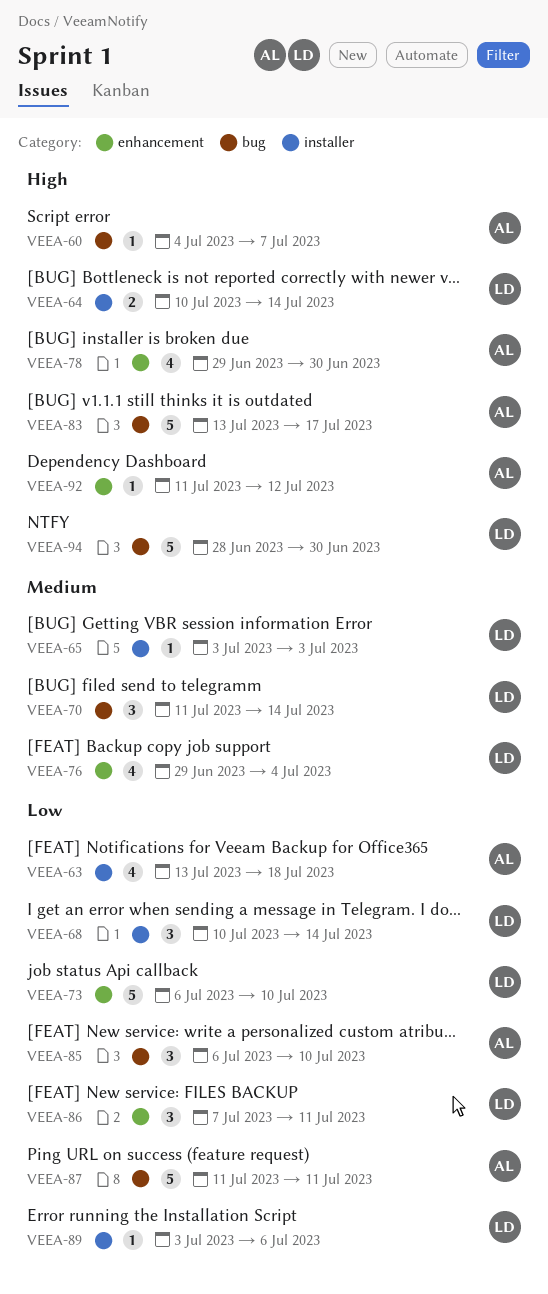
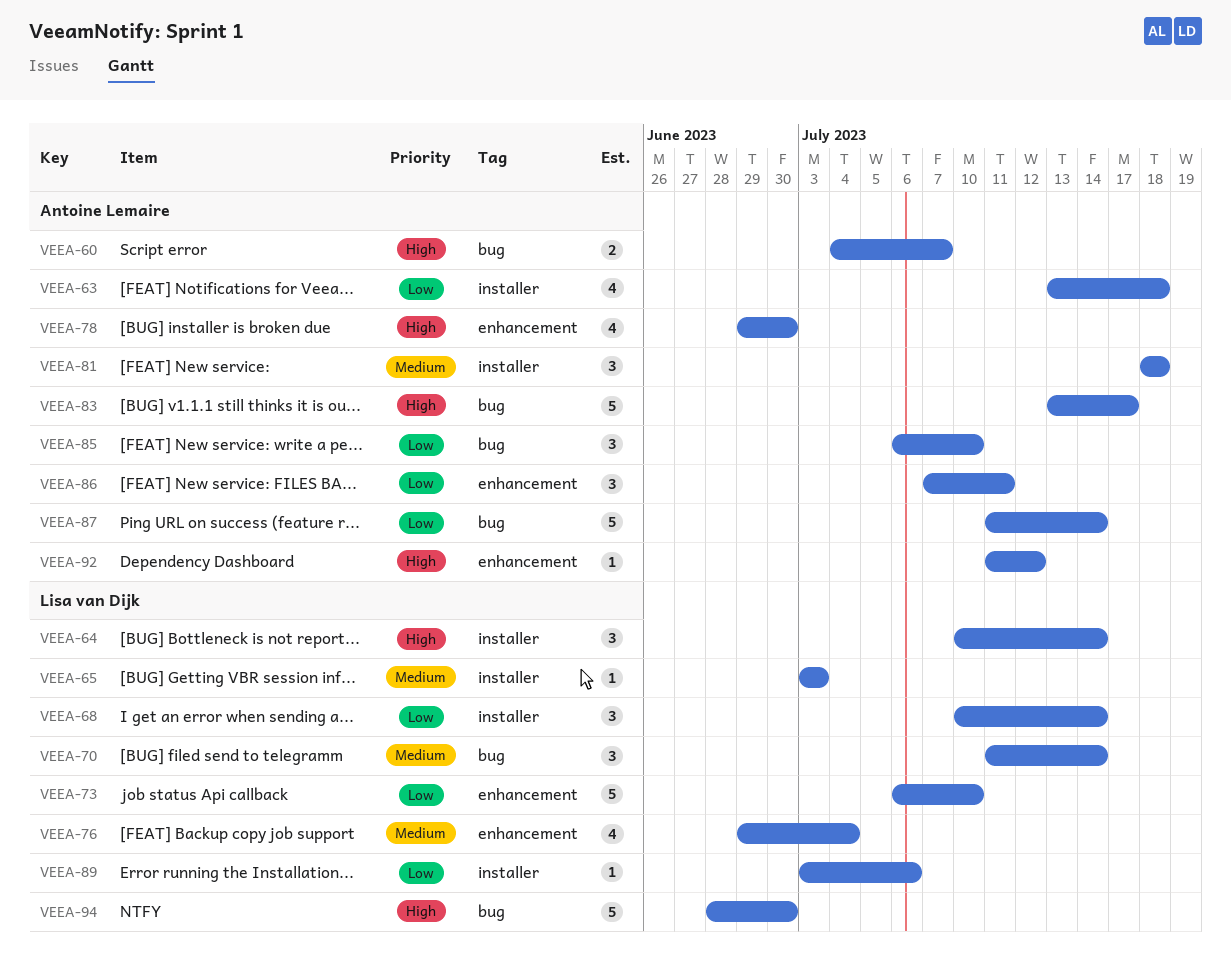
VEEA-60, estimate: 1 -> 2
VEEA-64, estimate: 2 -> 3
VEEA-81: none -> present
VEEA-86, owner: Lisa van Dijk -> Antoine Lemaire
VEEA-87, due: Jul 11 -> Jul 14

